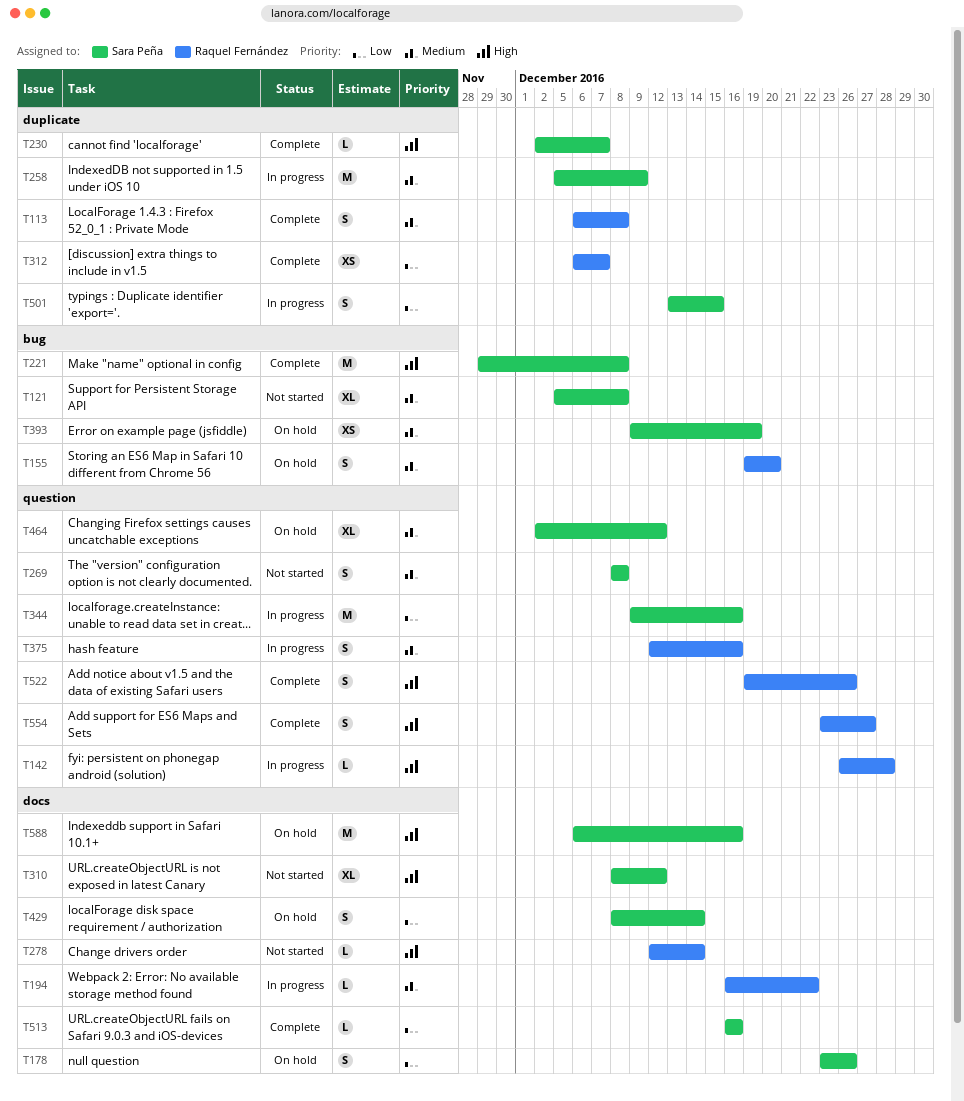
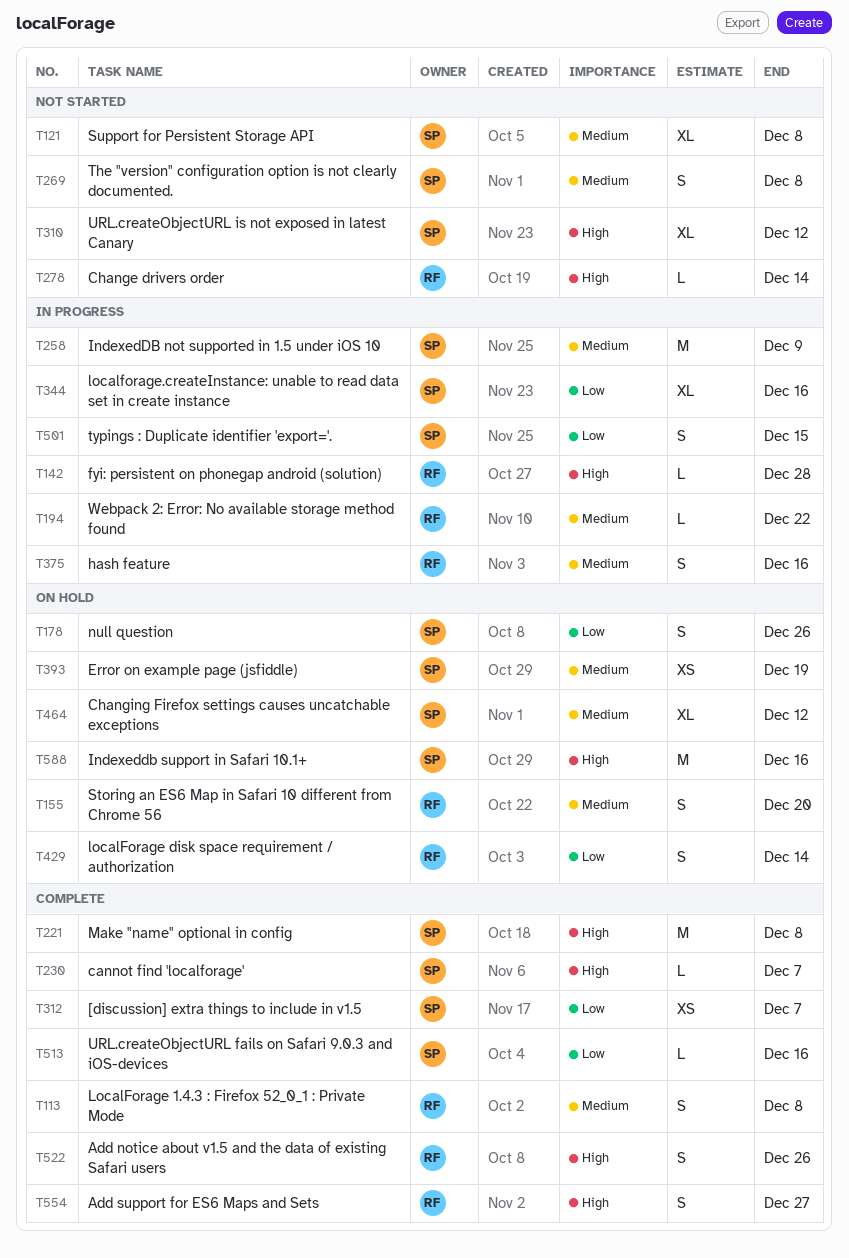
T312, owner: Raquel Fernández -> Sara Peña
T344, estimate: M -> XL
T429, owner: Sara Peña -> Raquel Fernández

